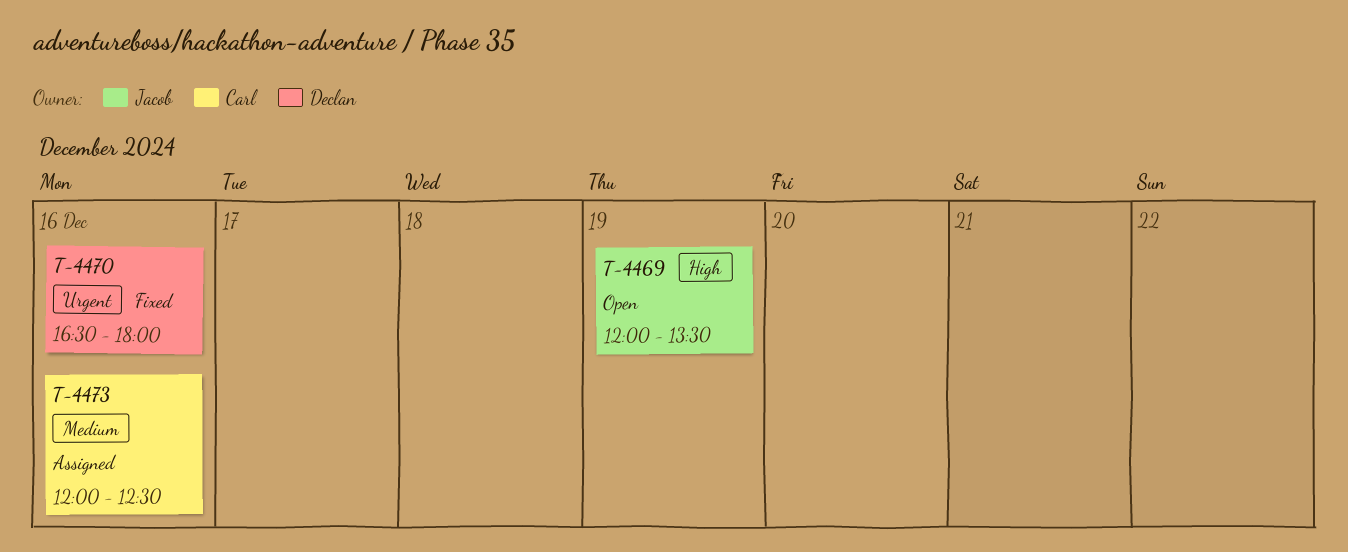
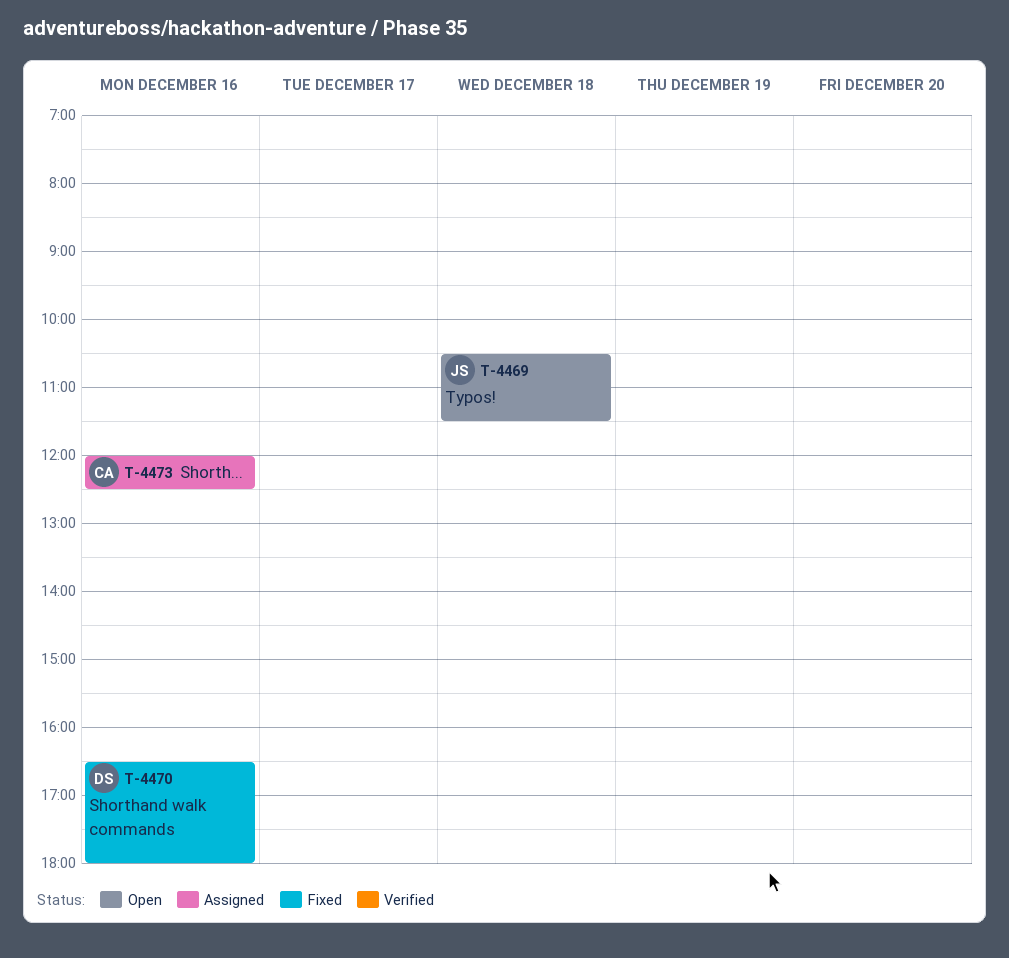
T-4469, day: Dec 19 -> Dec 18
T-4469, begins: 12:00 -> 10:30
T-4469, ends: 13:30 -> 11:30

